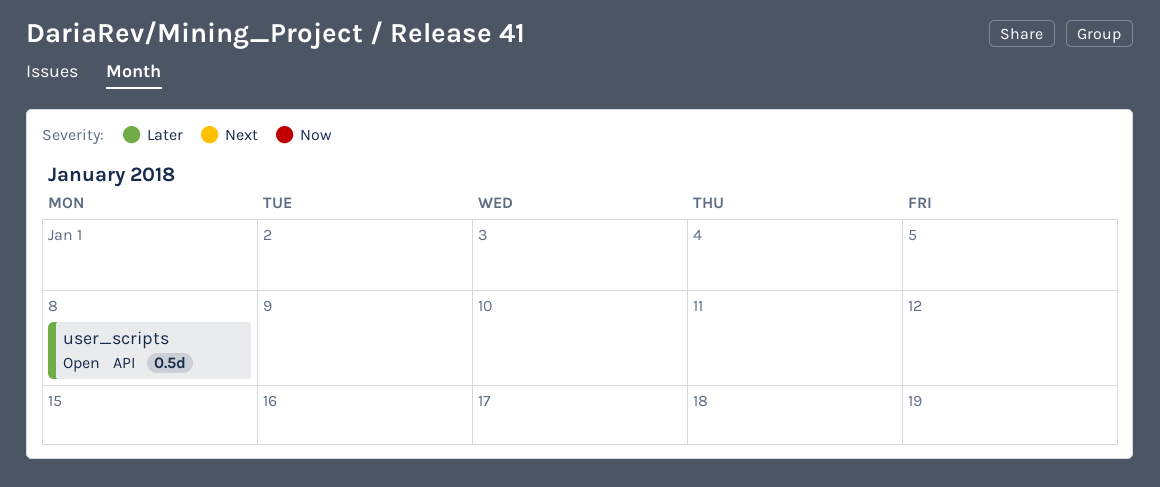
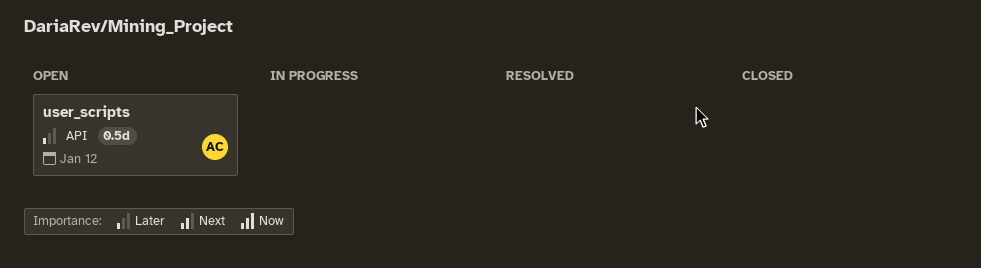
user_scripts, due: Jan 8 -> Jan 12

